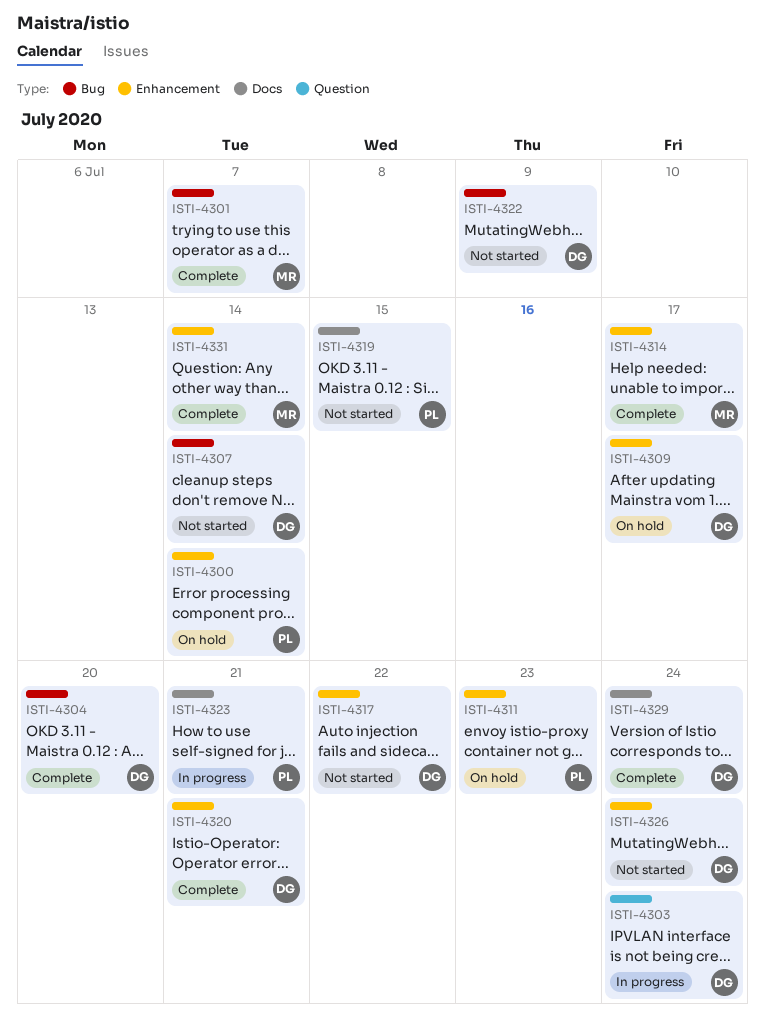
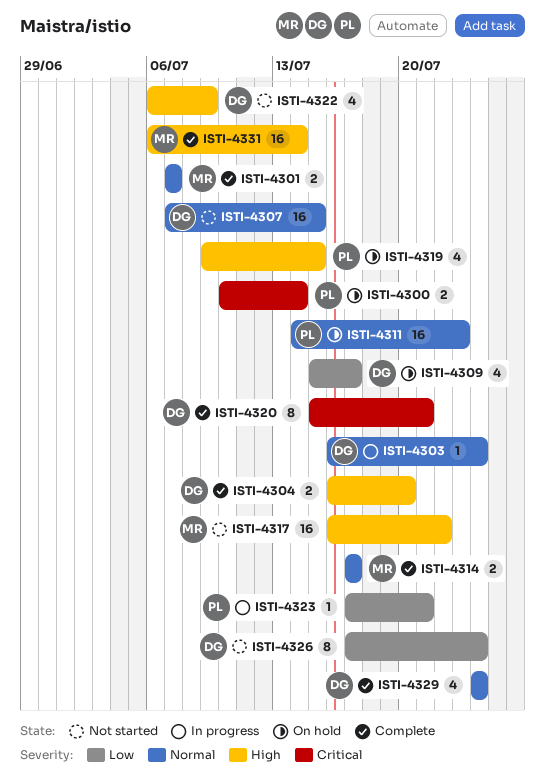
ISTI-4307, due: Jul 14 -> Jul 15
ISTI-4317, owner: DG -> MR
ISTI-4319, status: Not started -> On hold

